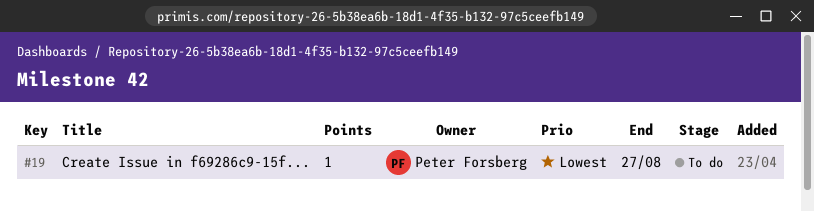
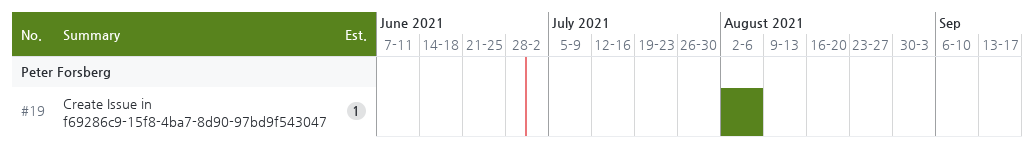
#19, due: Aug 27 -> Aug 6

